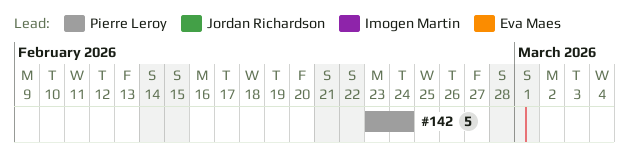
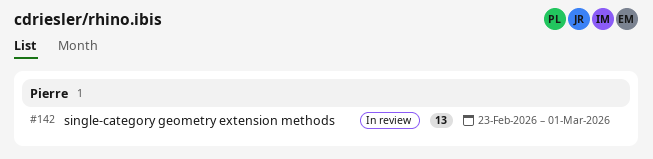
#142, estimate: 5 -> 13
#142, due: Feb 24 -> Mar 1

